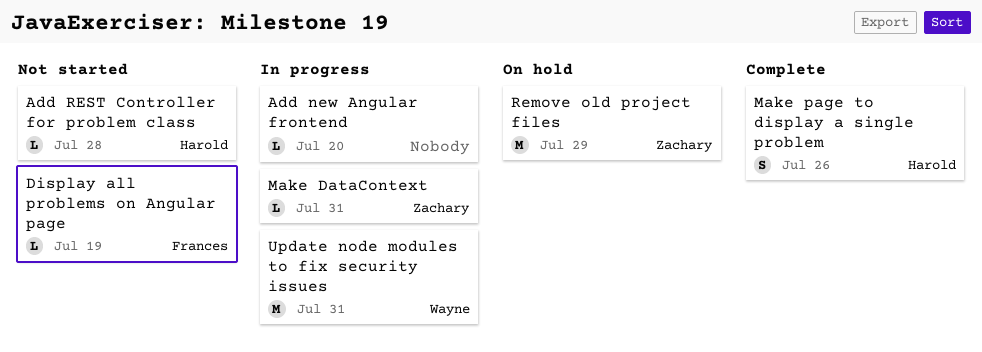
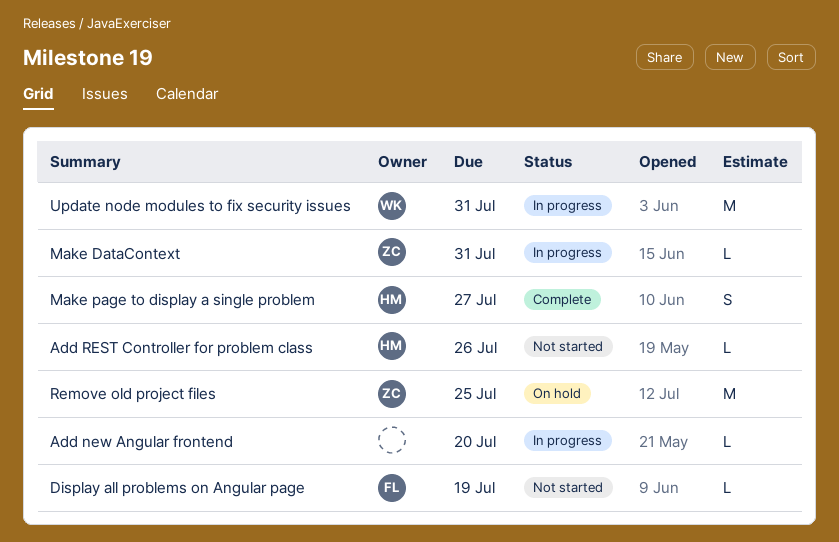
Add REST Controller for problem class, due: Jul 28 -> Jul 26
Make page to display a single problem, due: Jul 26 -> Jul 27
Remove old project files, due: Jul 29 -> Jul 25

